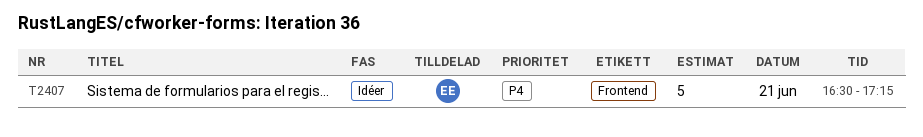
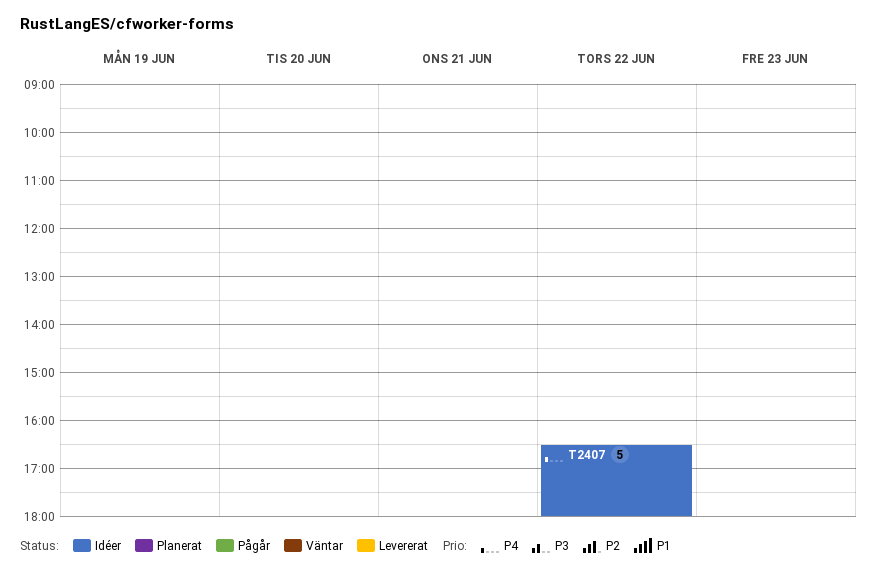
T2407, day: Jun 21 -> Jun 22
T2407, ends: 17:15 -> 18:00

